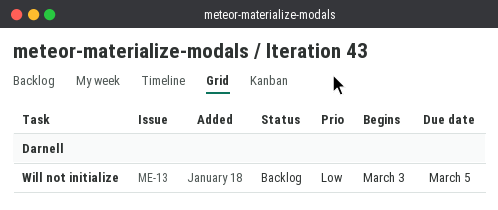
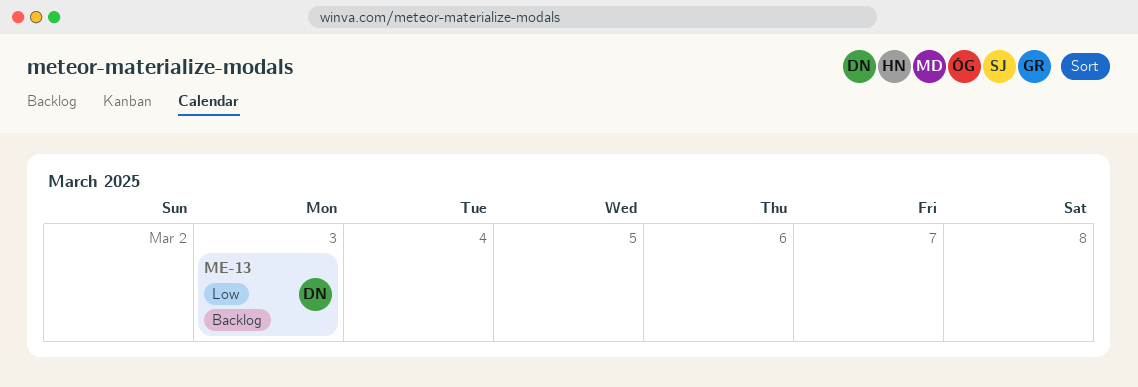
ME-13, due: Mar 5 -> Mar 3

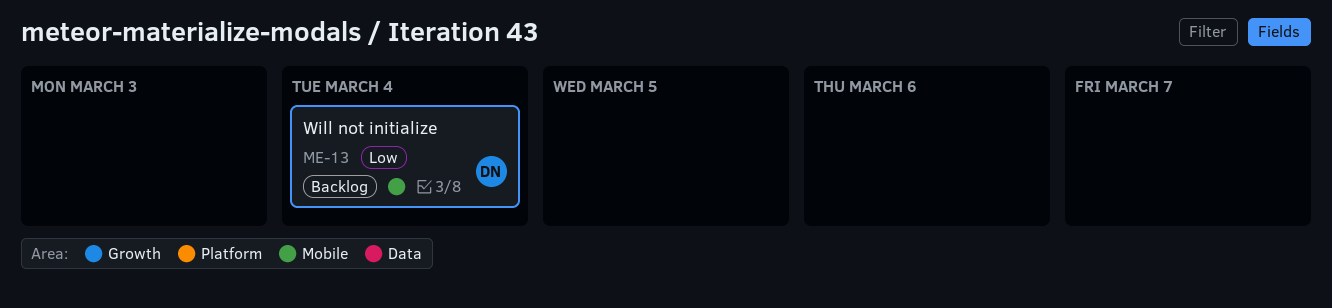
ME-13, due: Mar 3 -> Mar 4

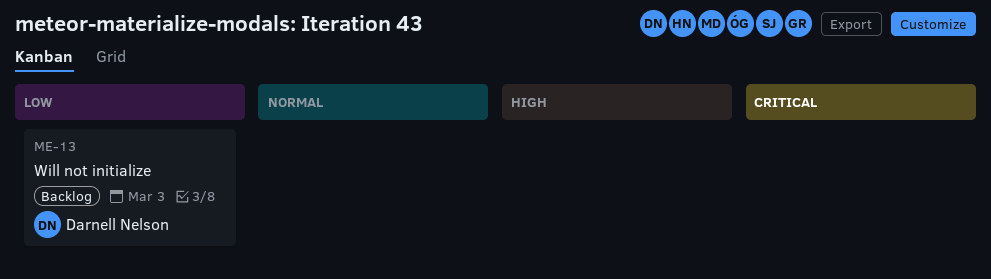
ME-13, due: Mar 4 -> Mar 3

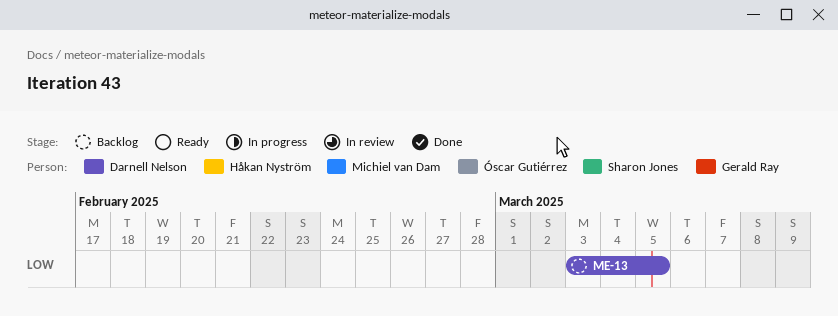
ME-13, due: Mar 3 -> Mar 5

